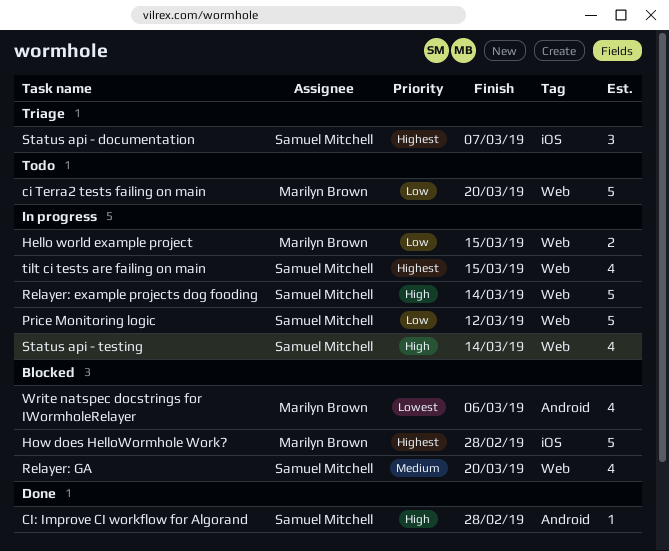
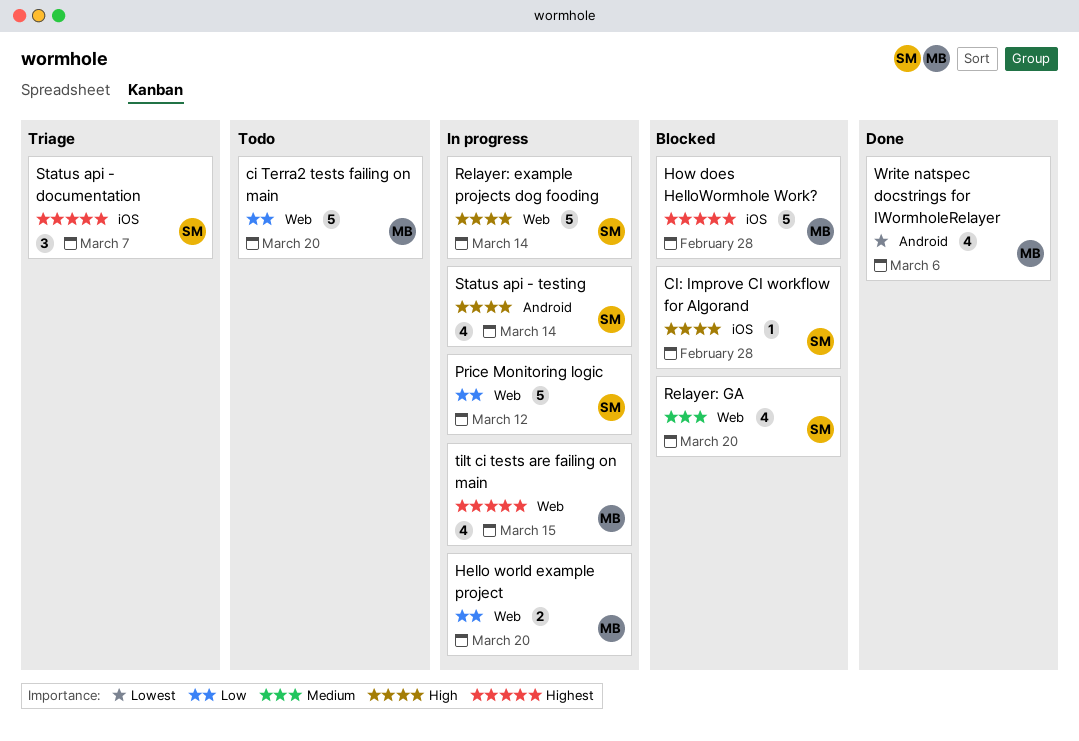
CI: Improve CI workflow for Algorand, status: Done -> Blocked
CI: Improve CI workflow for Algorand, label: Android -> iOS
Hello world example project, due: Mar 15 -> Mar 20
Status api - testing, label: Web -> Android
tilt ci tests are failing on main, owner: Samuel Mitchell -> Marilyn Brown
Write natspec docstrings for IWormholeRelayer, status: Blocked -> Done

